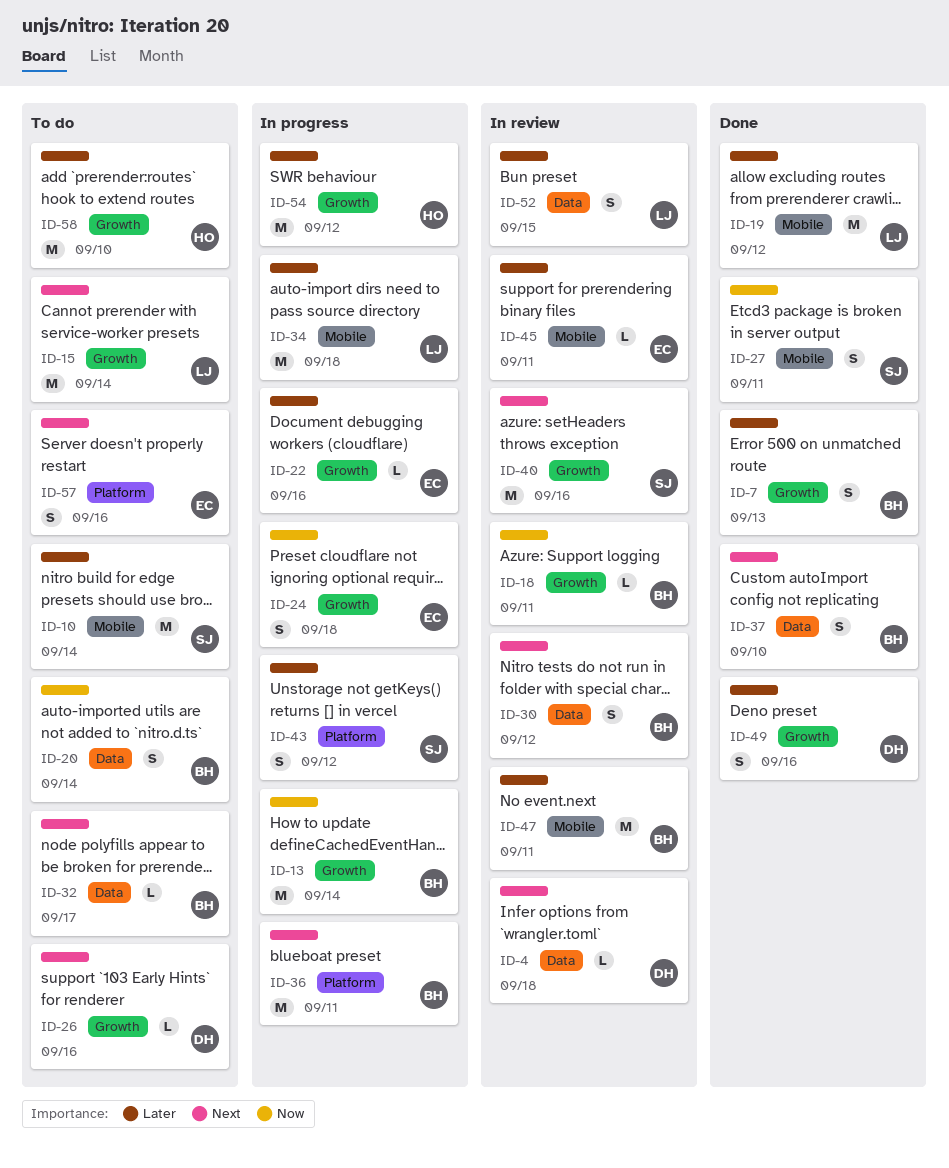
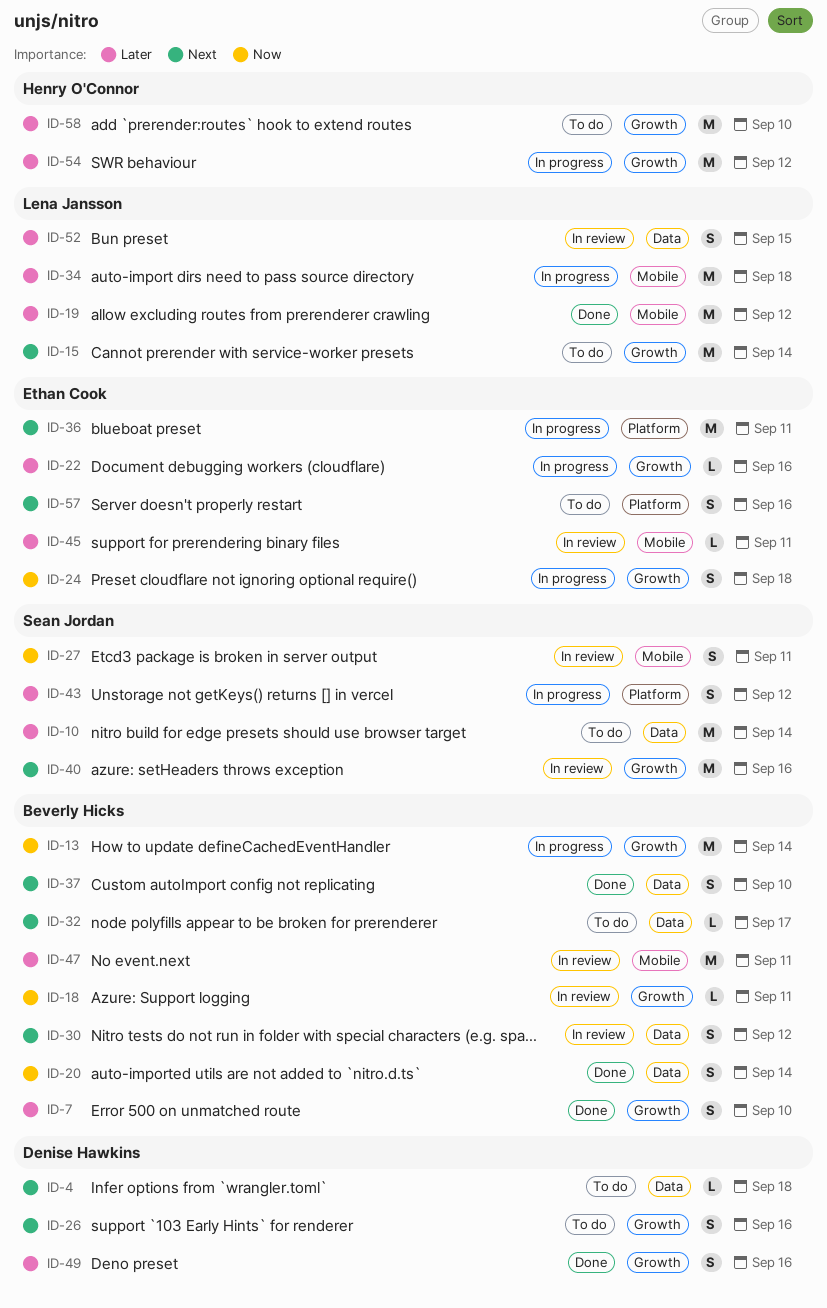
ID-4, status: In review -> To do
ID-7, due: Sep 13 -> Sep 10
ID-10, label: Mobile -> Data
ID-20, status: To do -> Done
ID-26, estimate: L -> S
ID-27, status: Done -> In review
ID-36, owner: Beverly Hicks -> Ethan Cook

